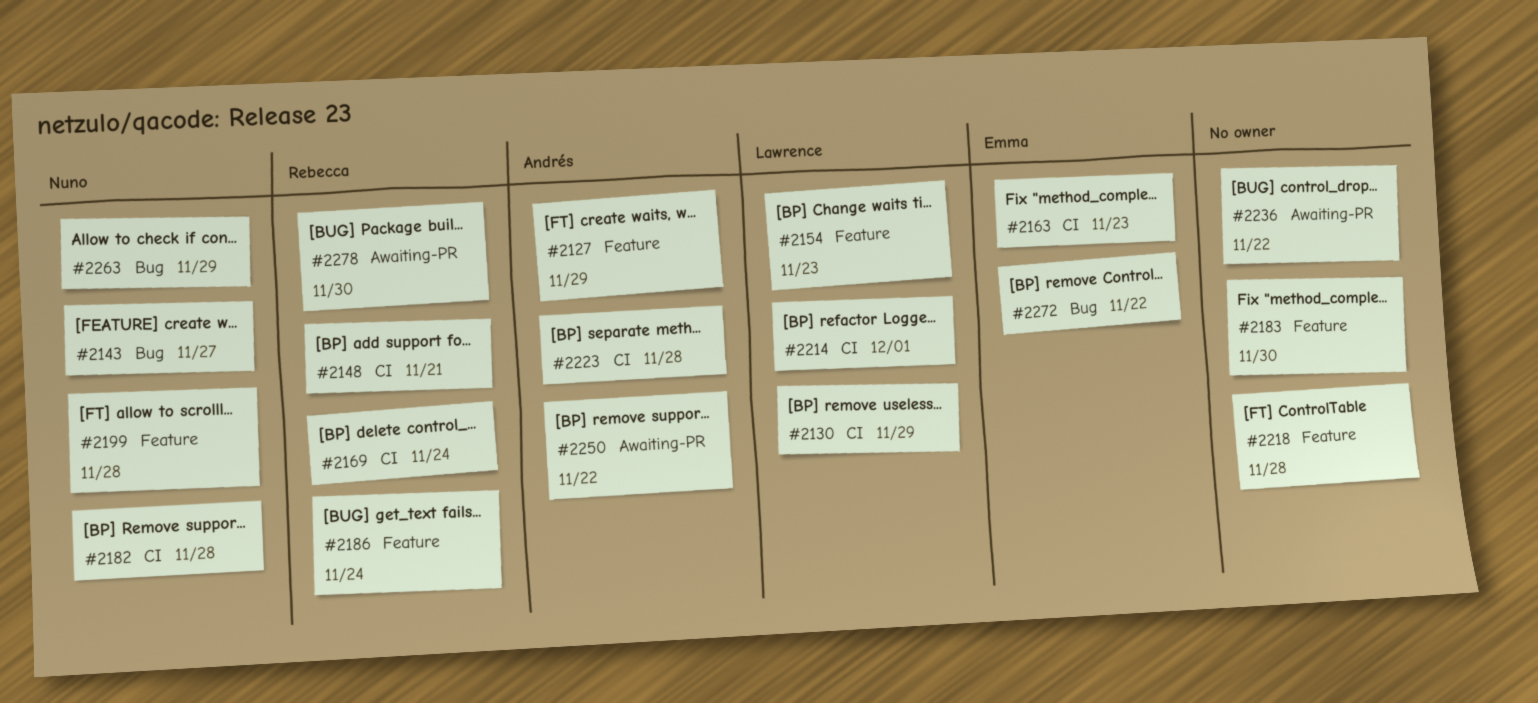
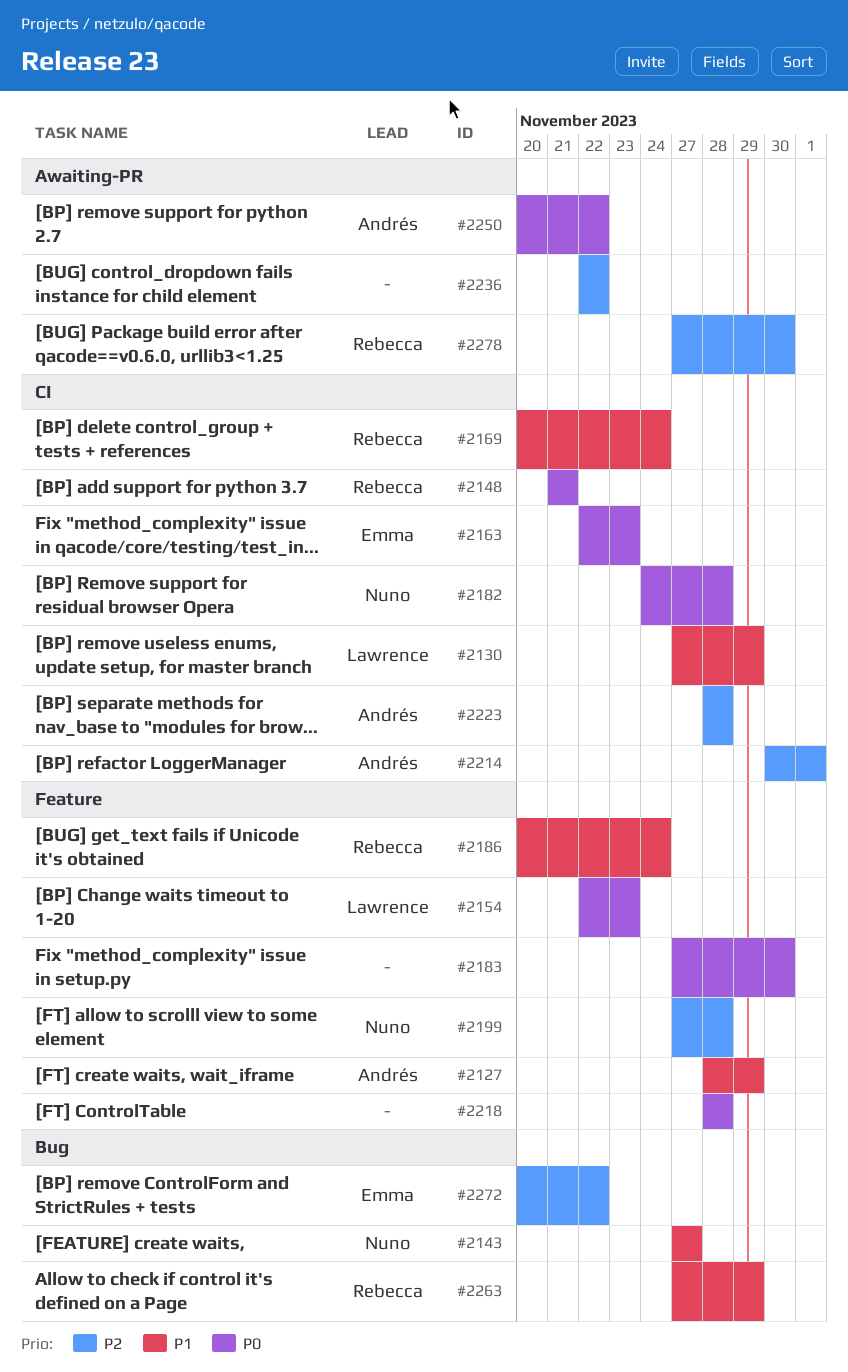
#2214, owner: Lawrence -> Andrés
#2263, owner: Nuno -> Rebecca

